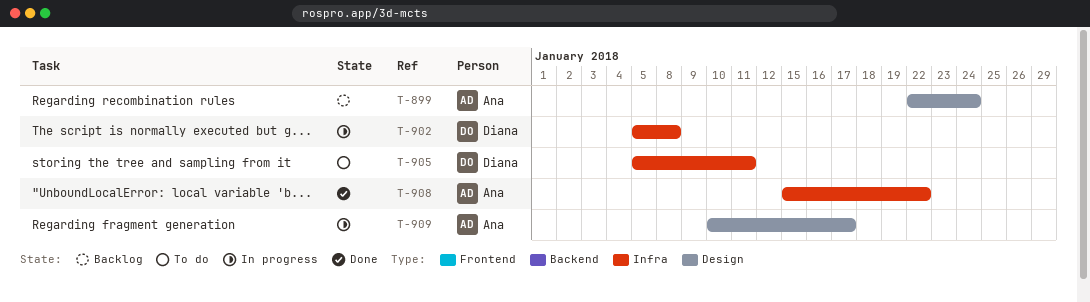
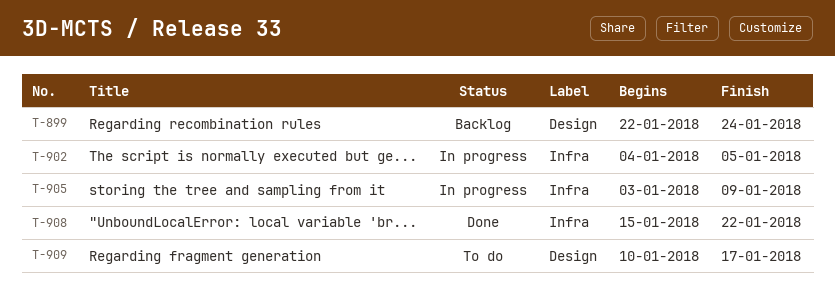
T-902, start: Jan 5 -> Jan 4
T-902, due: Jan 8 -> Jan 5
T-905, status: To do -> In progress
T-905, start: Jan 5 -> Jan 3
T-905, due: Jan 11 -> Jan 9
T-909, status: In progress -> To do

